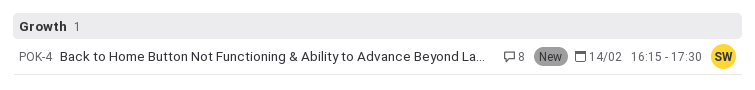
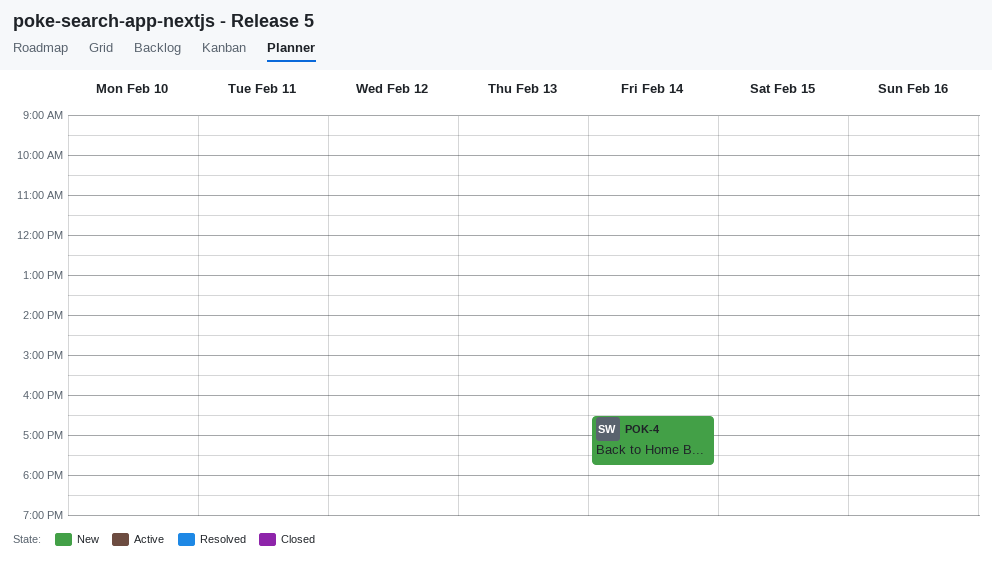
POK-4, begins: 16:15 -> 16:30
POK-4, ends: 17:30 -> 17:45

